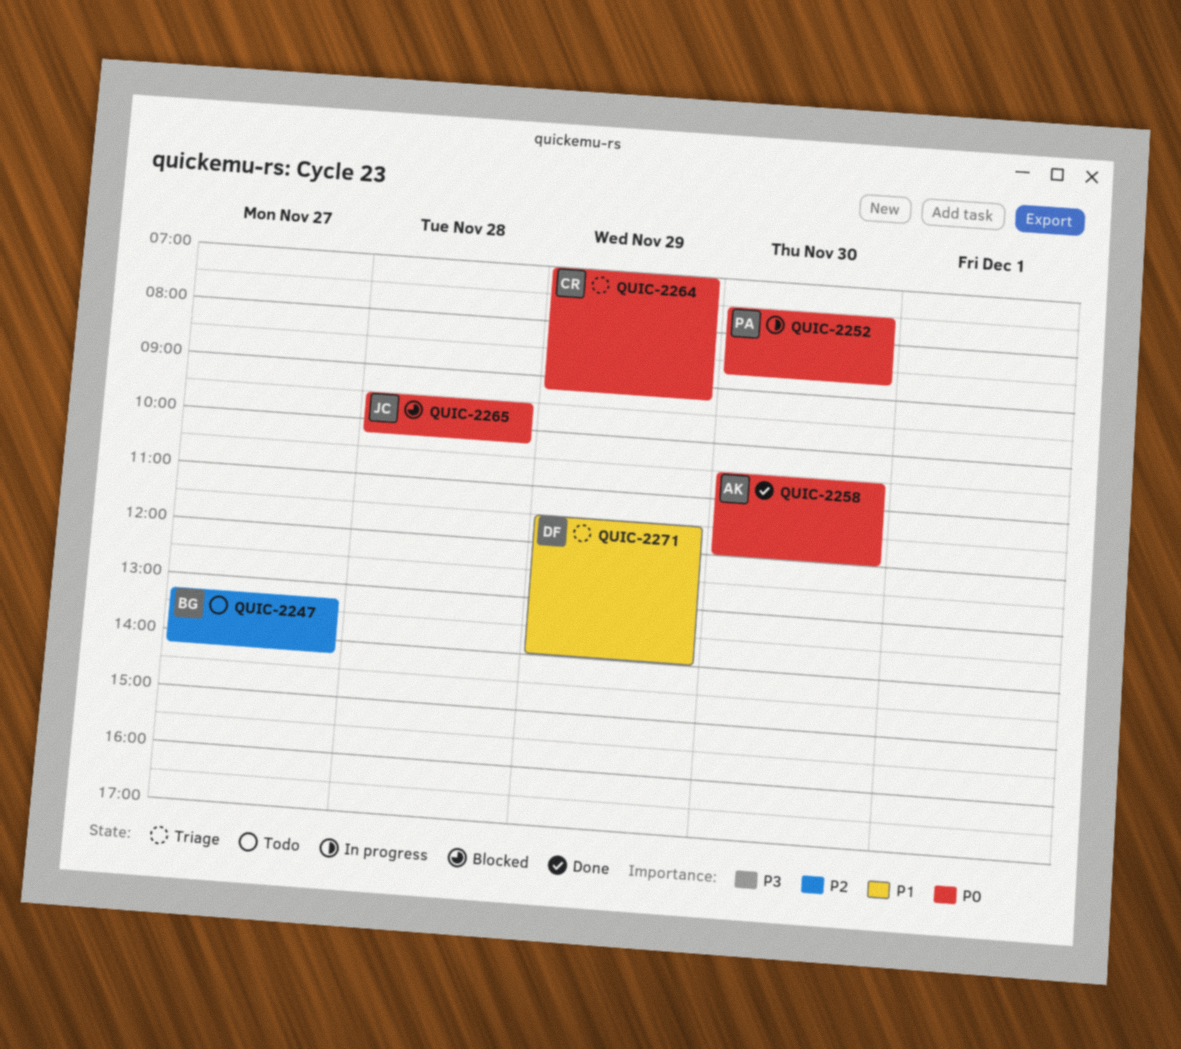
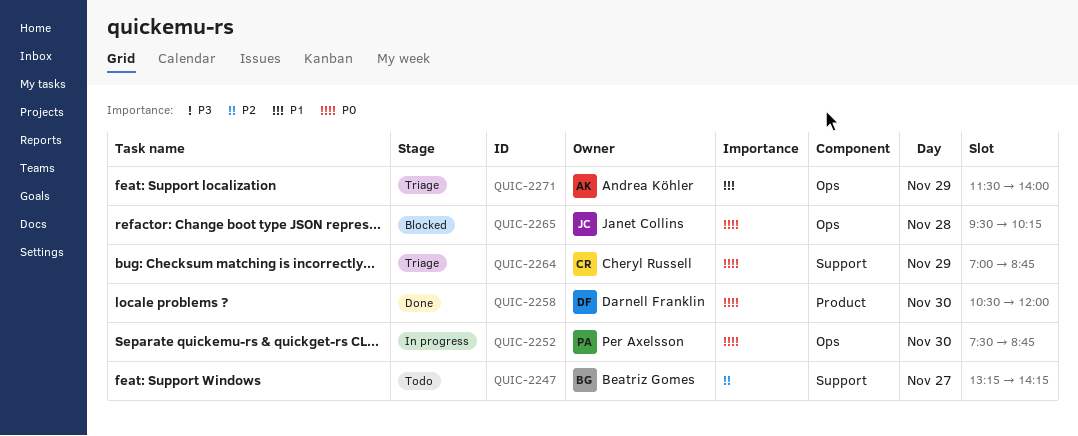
QUIC-2258, owner: Andrea Köhler -> Darnell Franklin
QUIC-2264, ends: 09:15 -> 08:45
QUIC-2271, owner: Darnell Franklin -> Andrea Köhler

